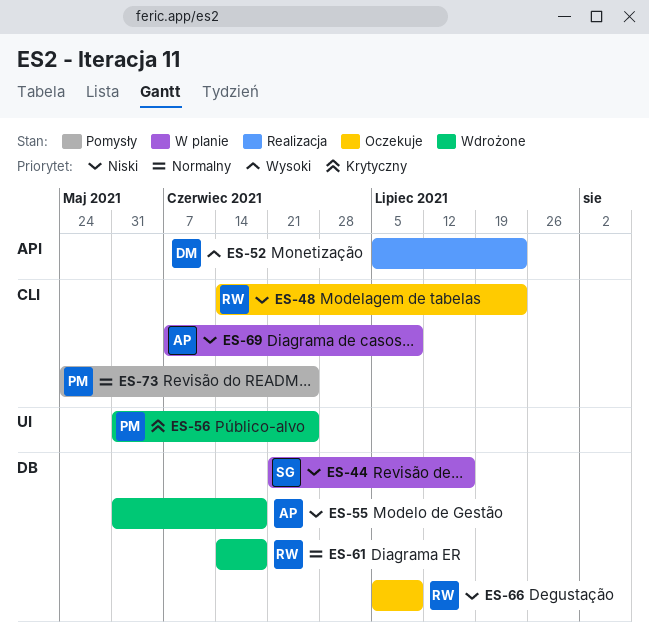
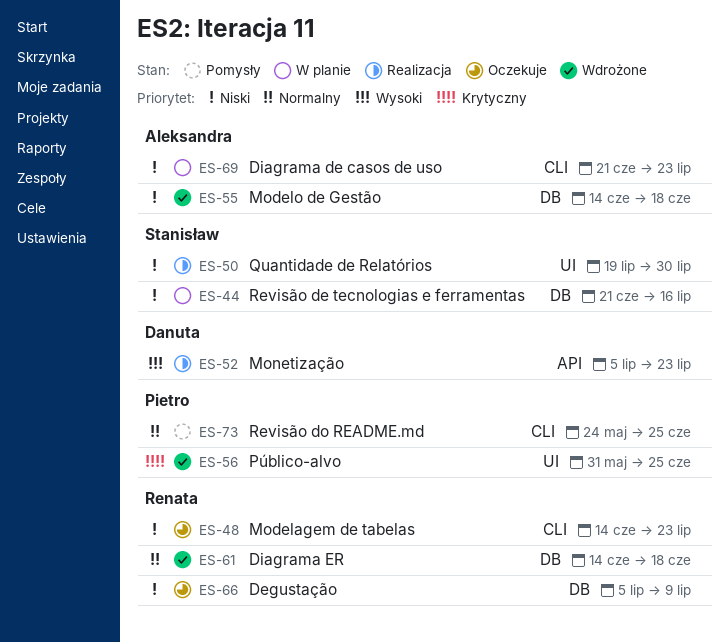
ES-50: none -> present
ES-55, start: May 31 -> Jun 14
ES-69, start: Jun 7 -> Jun 21
ES-69, due: Jul 9 -> Jul 23

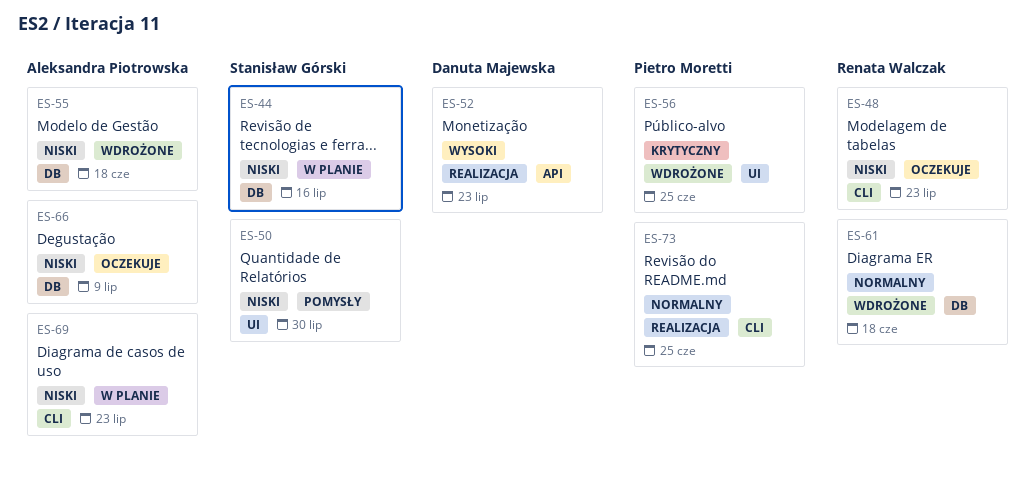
ES-50, status: Realizacja -> Pomysły
ES-66, owner: Renata Walczak -> Aleksandra Piotrowska
ES-73, status: Pomysły -> Realizacja

